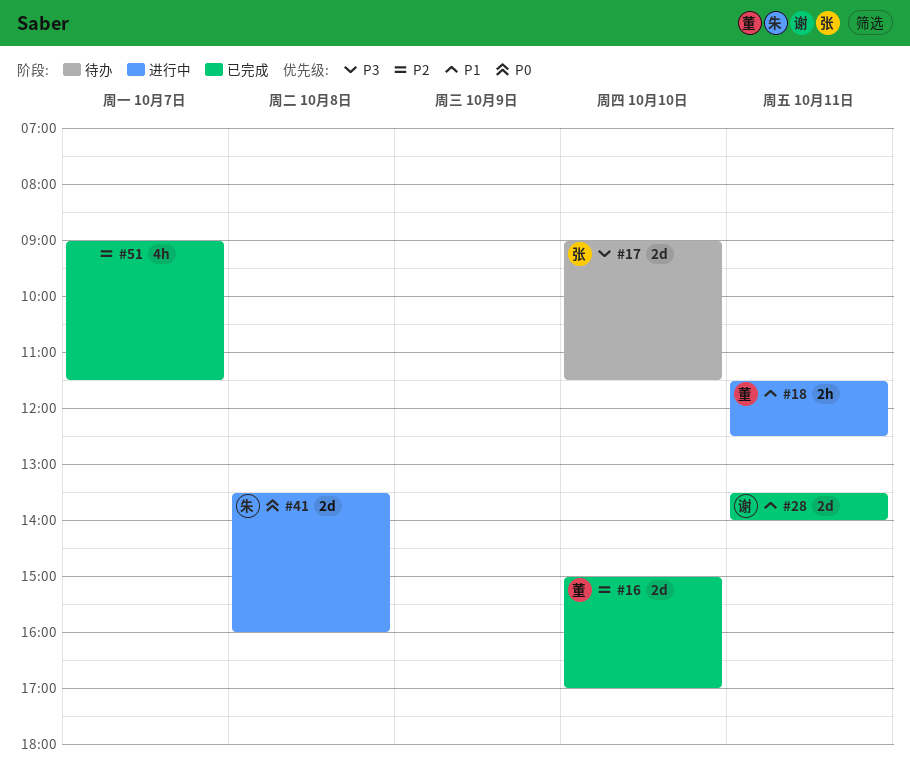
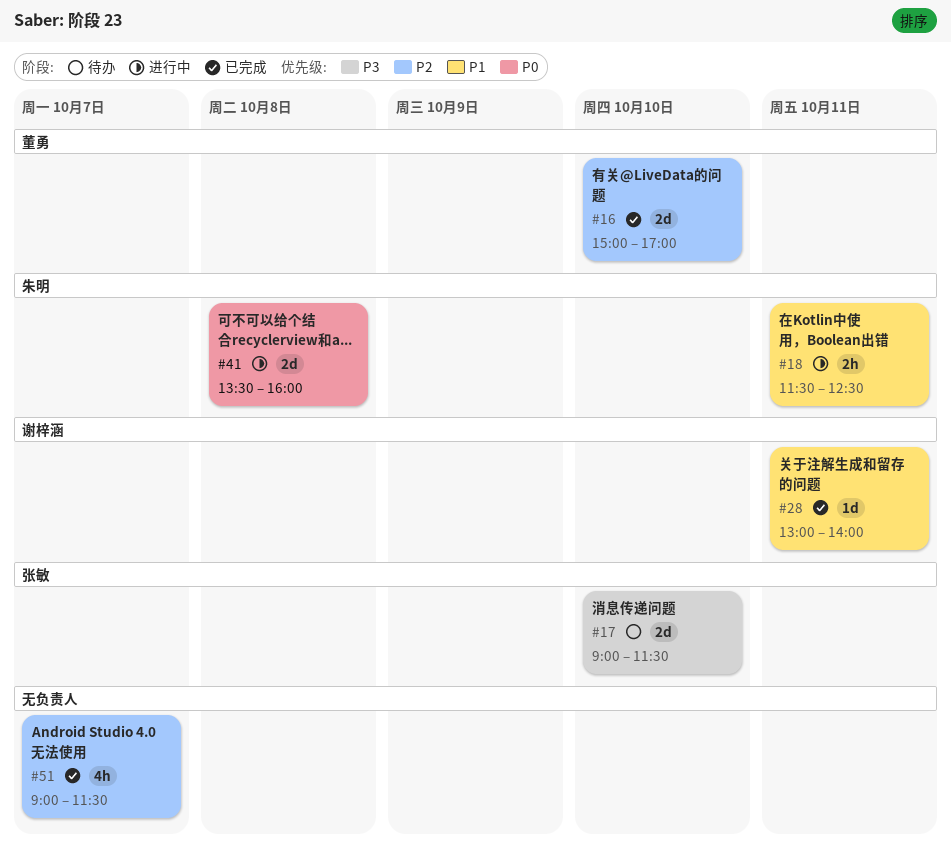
#18, owner: 董勇 -> 朱明
#28, estimate: 2d -> 1d
#28, begins: 13:30 -> 13:00

